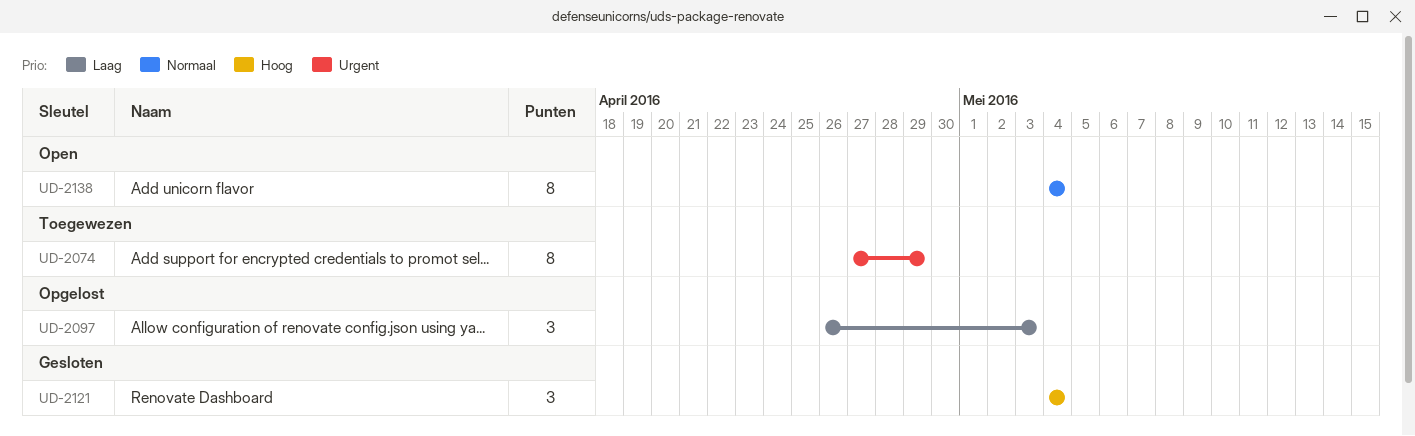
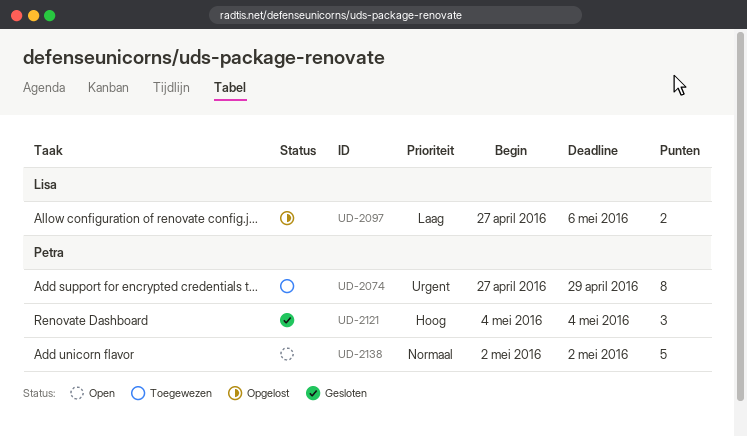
UD-2097, estimate: 3 -> 2
UD-2097, start: Apr 26 -> Apr 27
UD-2097, due: May 3 -> May 6
UD-2138, estimate: 8 -> 5
UD-2138, start: May 4 -> May 2
UD-2138, due: May 4 -> May 2

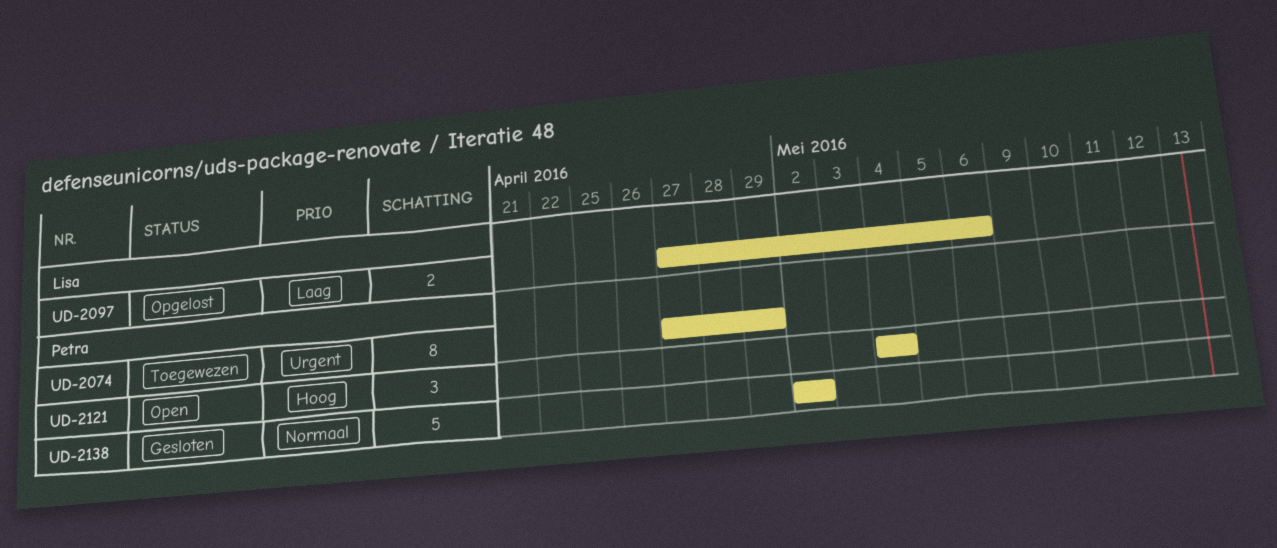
UD-2121, status: Gesloten -> Open
UD-2138, status: Open -> Gesloten

